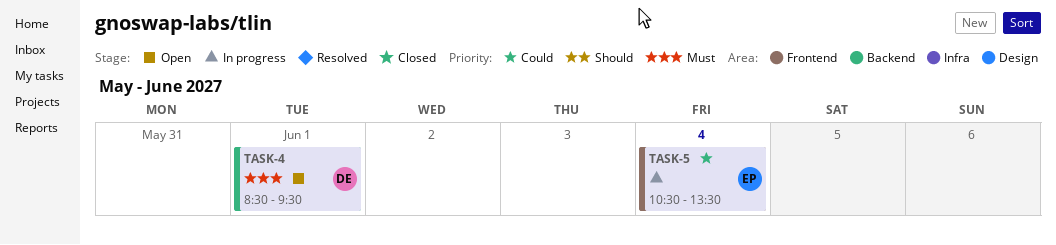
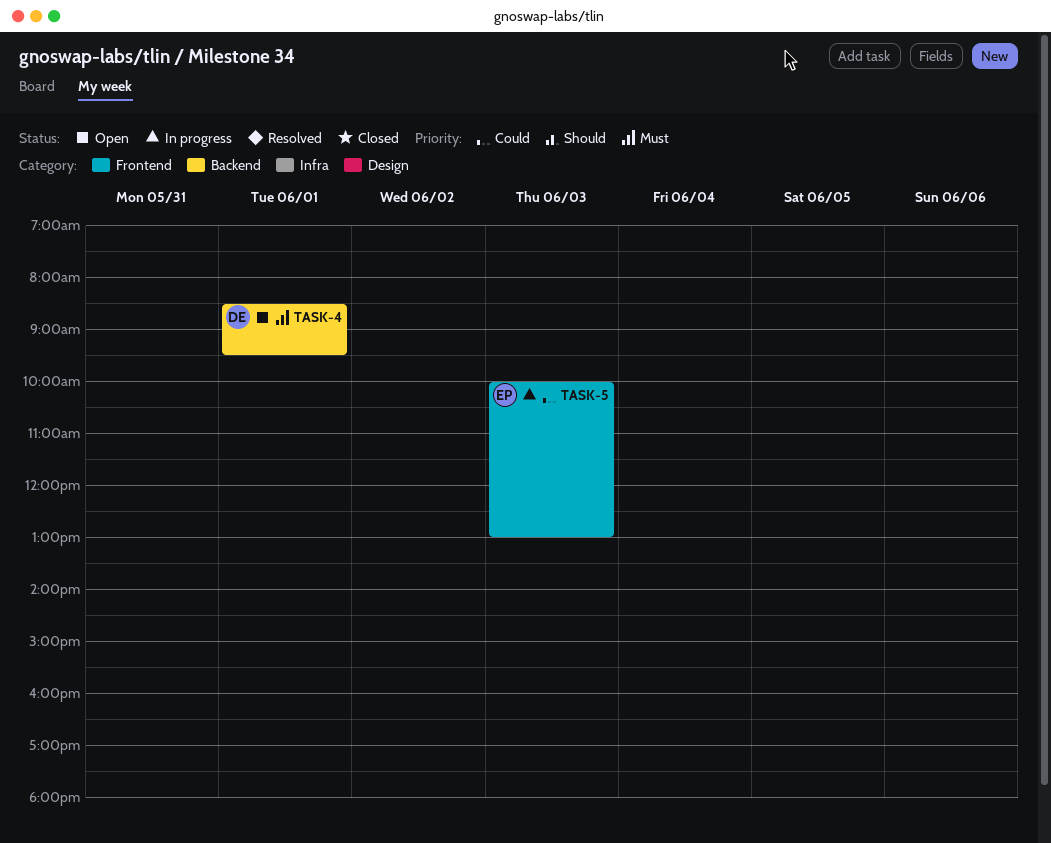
TASK-5, day: Jun 4 -> Jun 3
TASK-5, begins: 10:30 -> 10:00
TASK-5, ends: 13:30 -> 13:00

